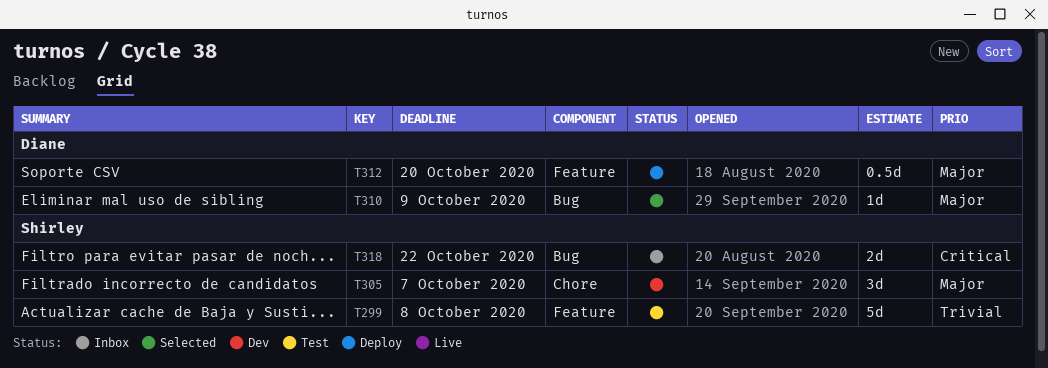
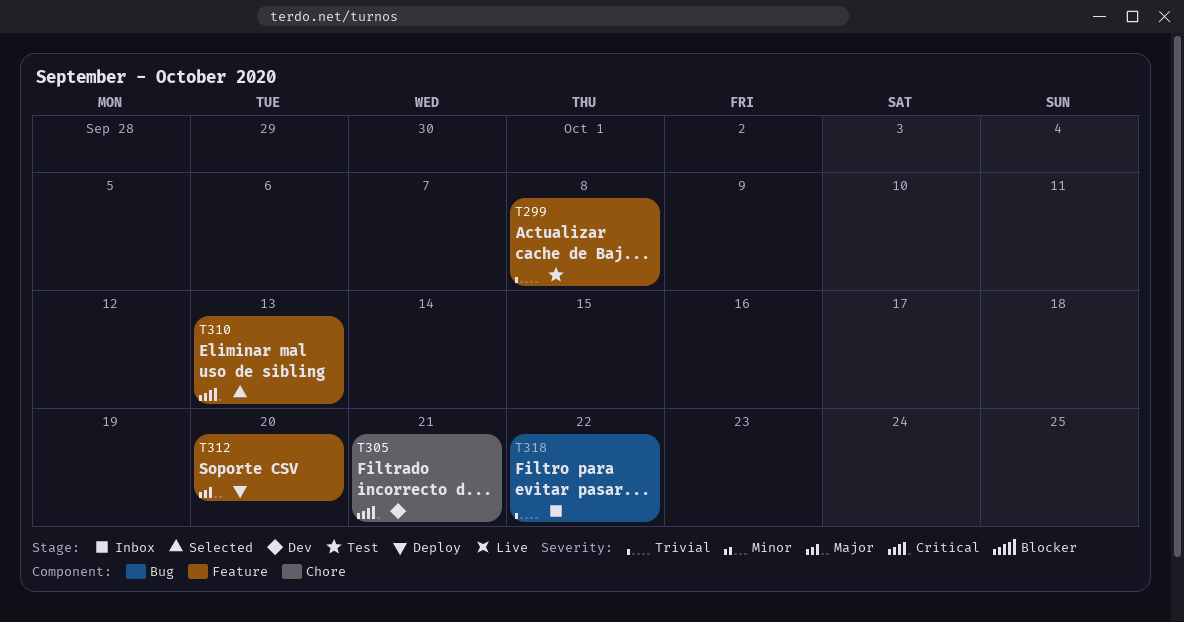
T305, priority: Major -> Critical
T305, due: Oct 7 -> Oct 21
T310, priority: Major -> Critical
T310, label: Bug -> Feature
T310, due: Oct 9 -> Oct 13
T318, priority: Critical -> Trivial

